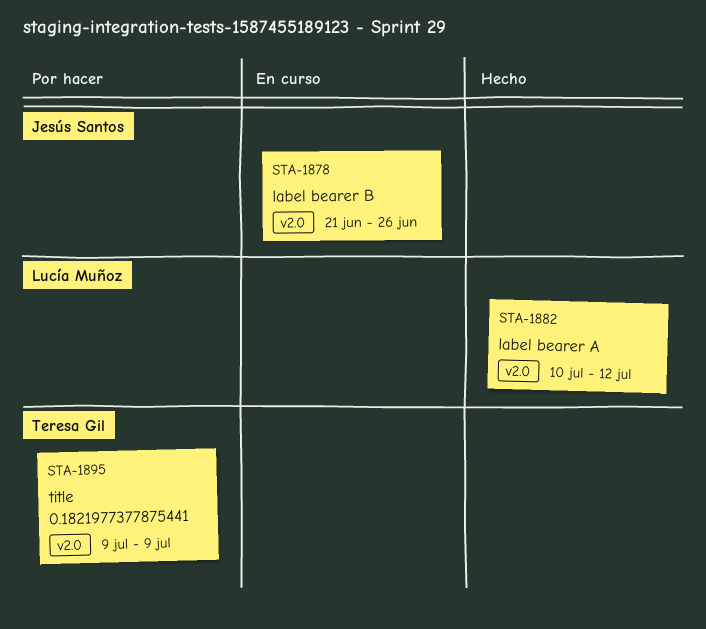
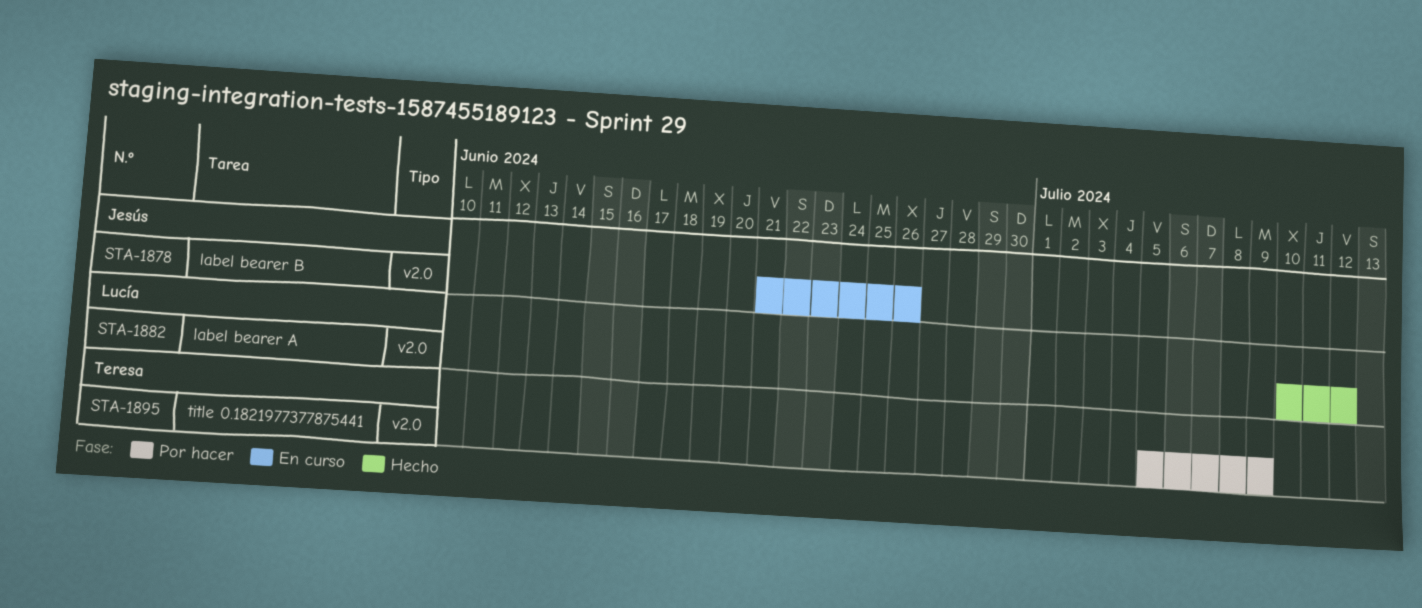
STA-1895, start: Jul 9 -> Jul 5

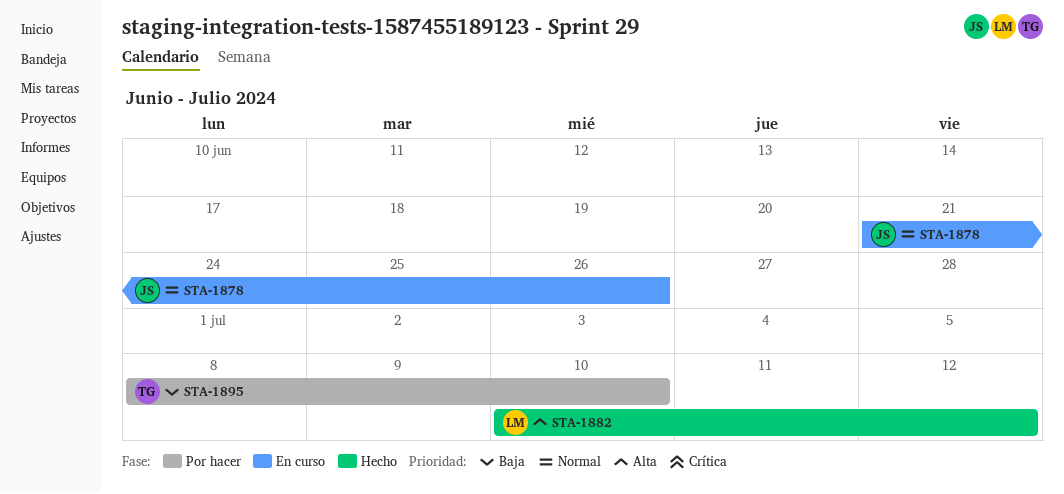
STA-1895, start: Jul 5 -> Jul 8
STA-1895, due: Jul 9 -> Jul 10

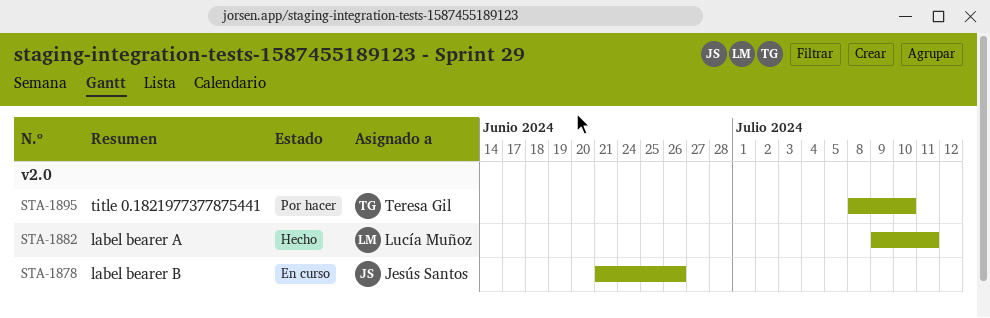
STA-1882, start: Jul 10 -> Jul 9
STA-1882, due: Jul 12 -> Jul 11

